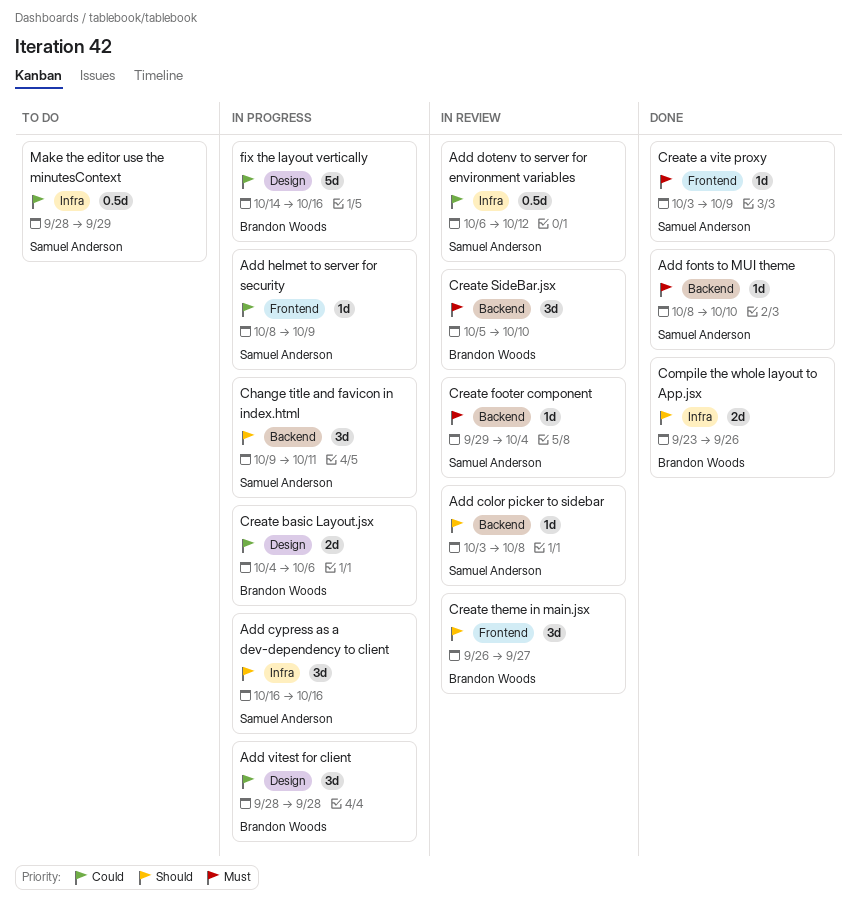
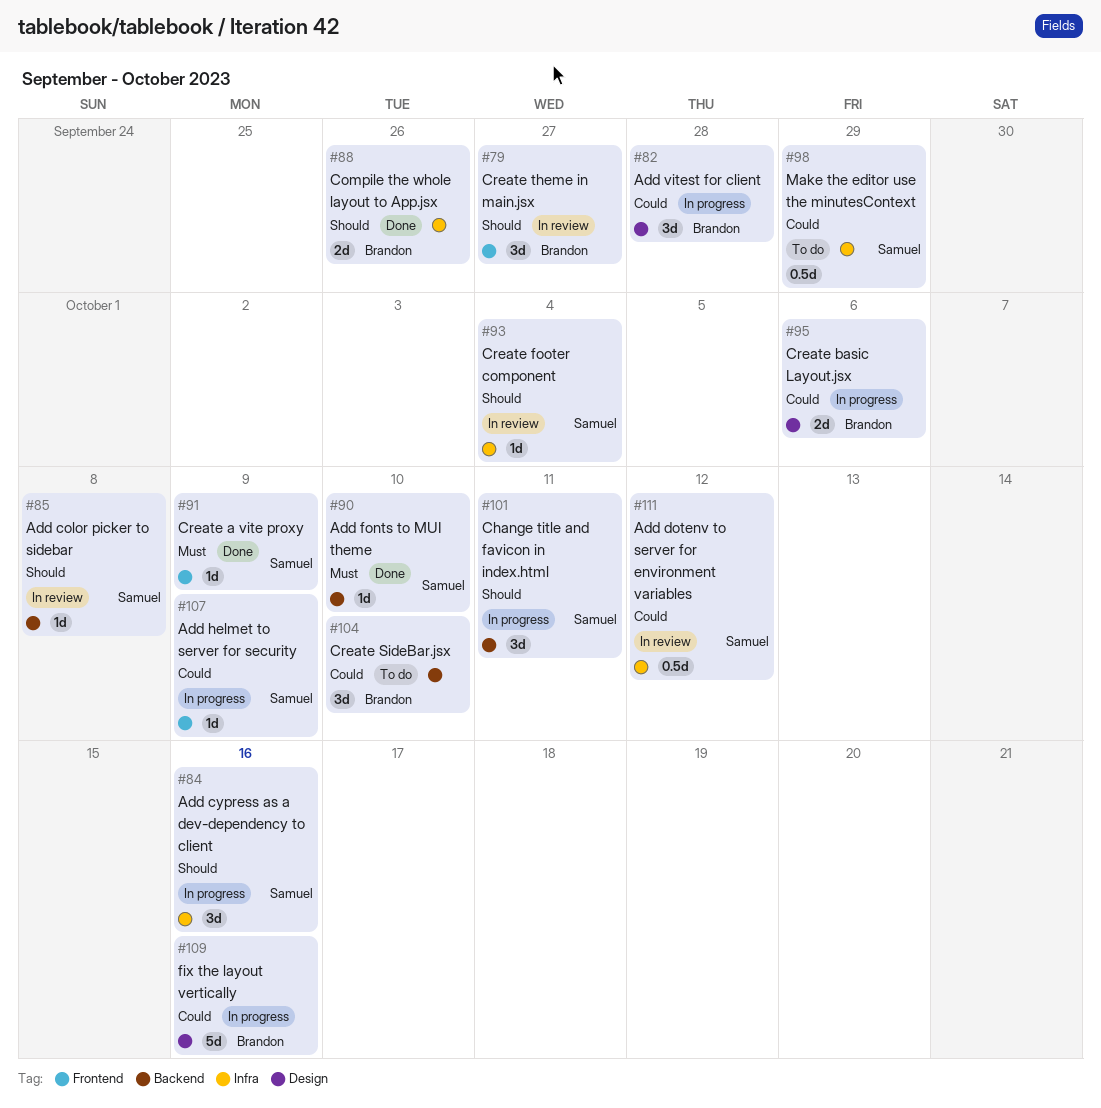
Create footer component, priority: Must -> Should
Create footer component, label: Backend -> Infra
Create SideBar.jsx, status: In review -> To do
Create SideBar.jsx, priority: Must -> Could

